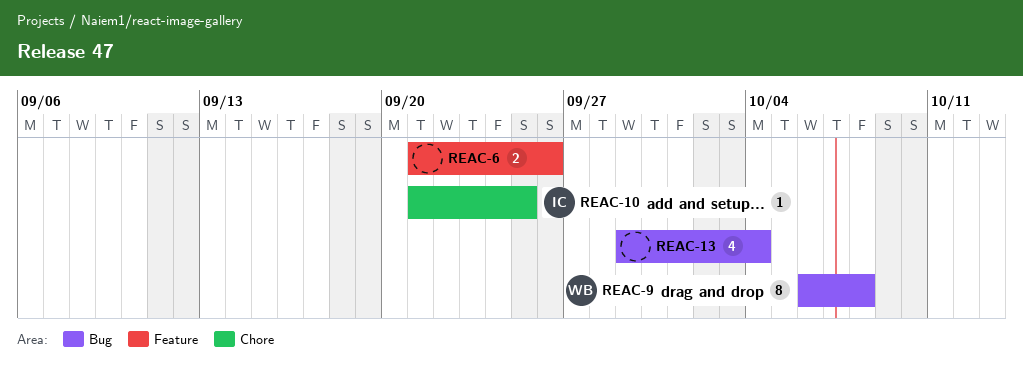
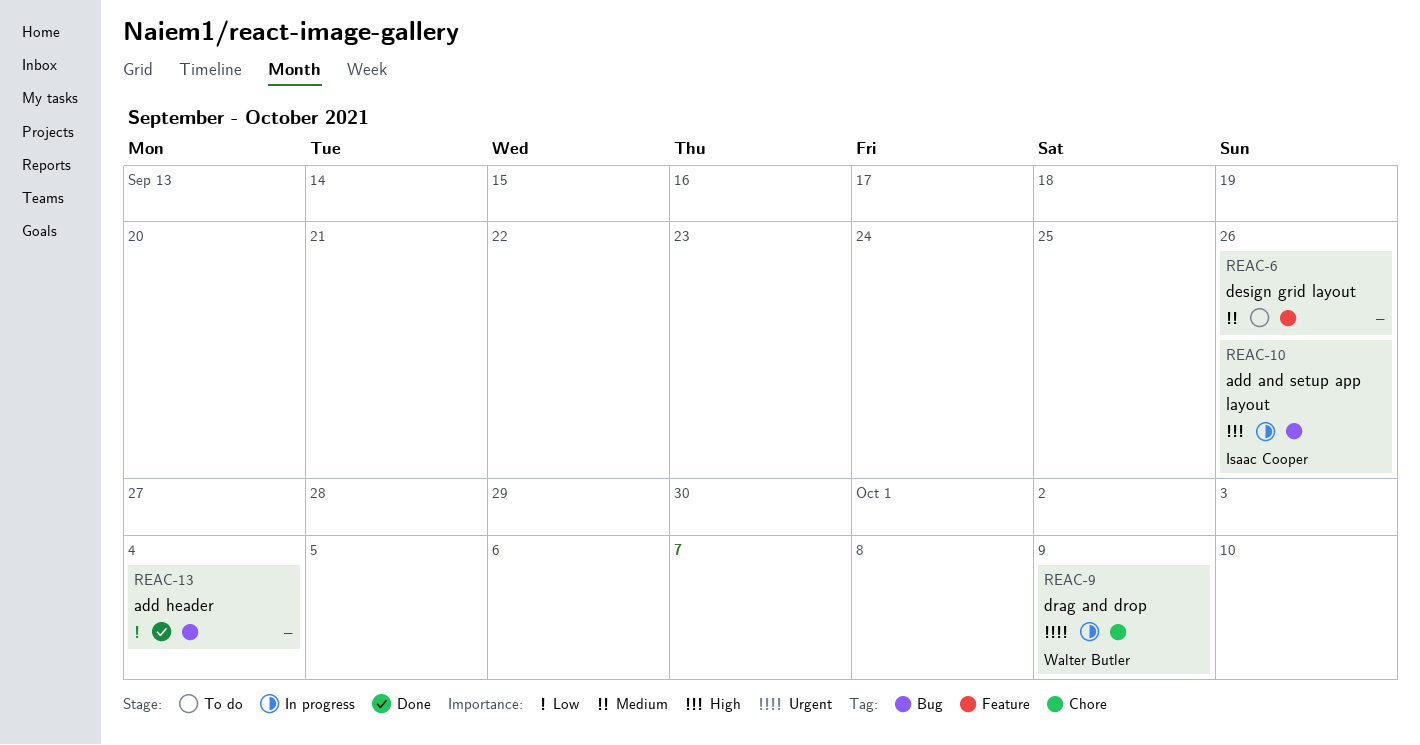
REAC-9, label: Bug -> Chore
REAC-9, due: Oct 8 -> Oct 9
REAC-10, label: Chore -> Bug
REAC-10, due: Sep 25 -> Sep 26

